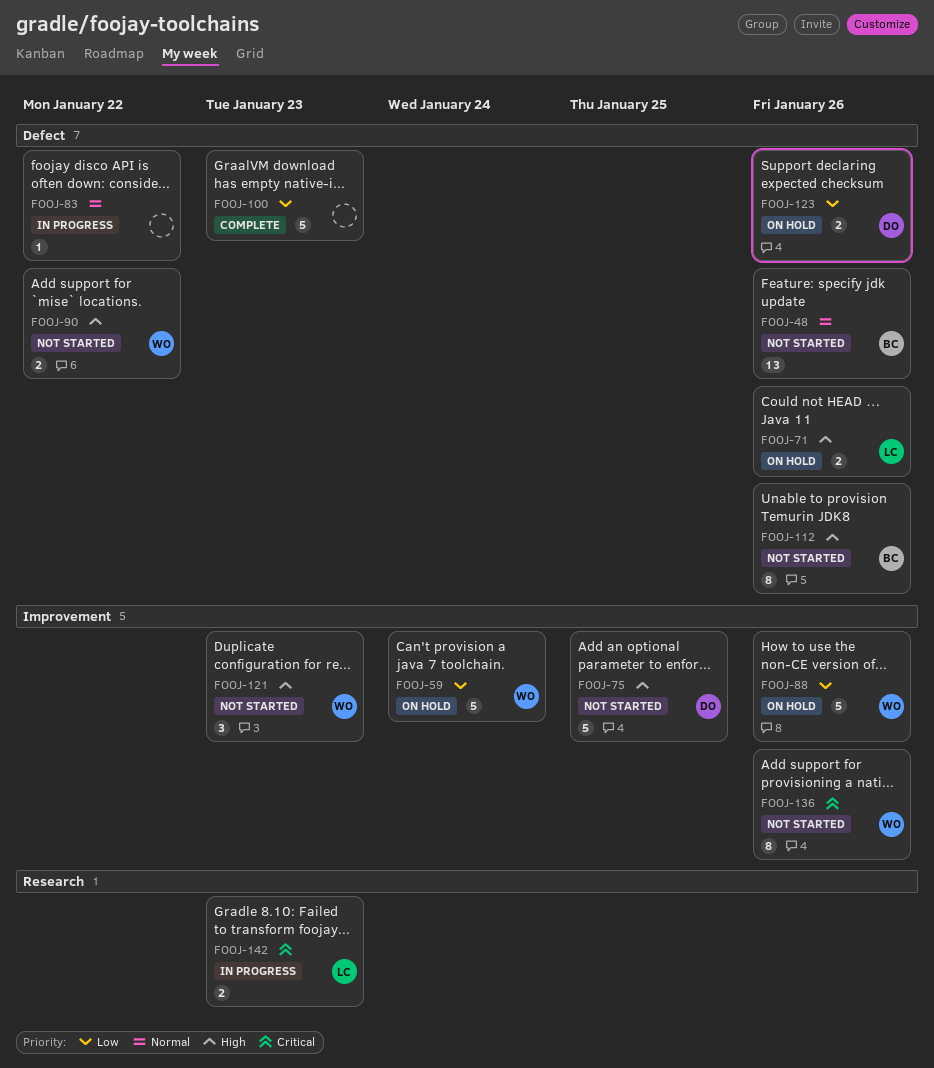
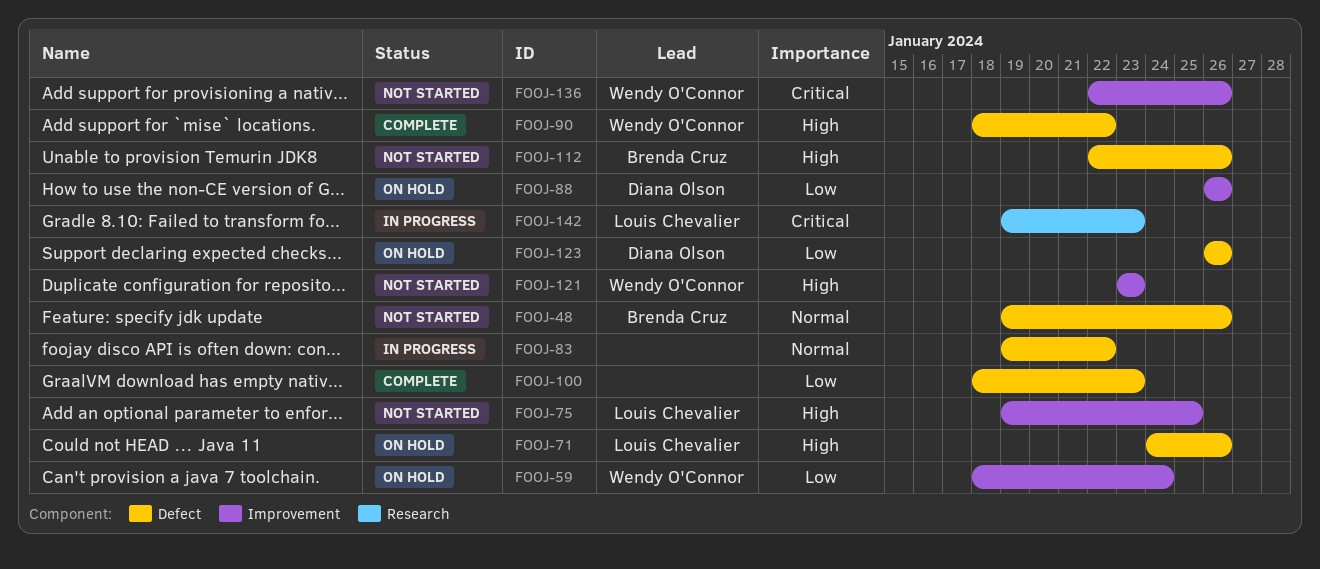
FOOJ-75, owner: Diana Olson -> Louis Chevalier
FOOJ-88, owner: Wendy O'Connor -> Diana Olson
FOOJ-90, status: Not started -> Complete

